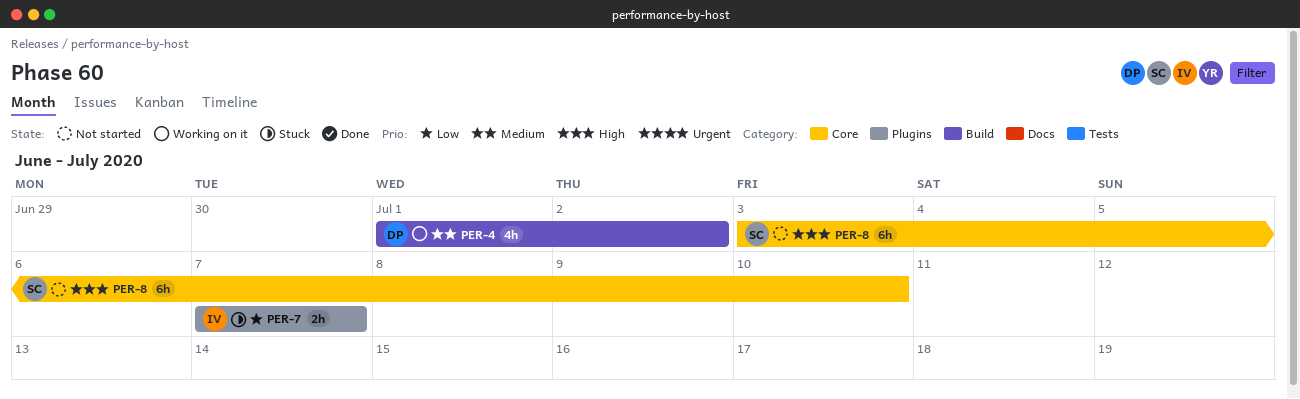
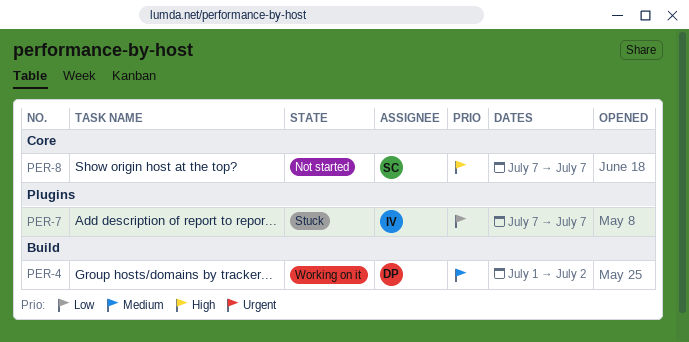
PER-8, start: Jul 3 -> Jul 7
PER-8, due: Jul 10 -> Jul 7

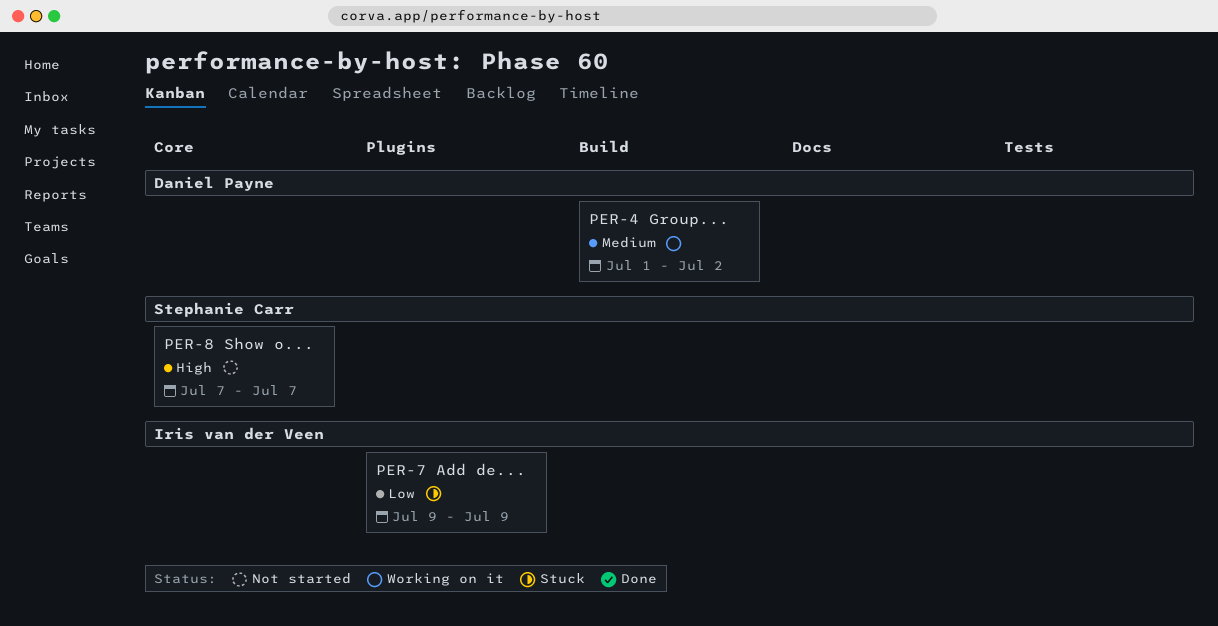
PER-7, start: Jul 7 -> Jul 9
PER-7, due: Jul 7 -> Jul 9

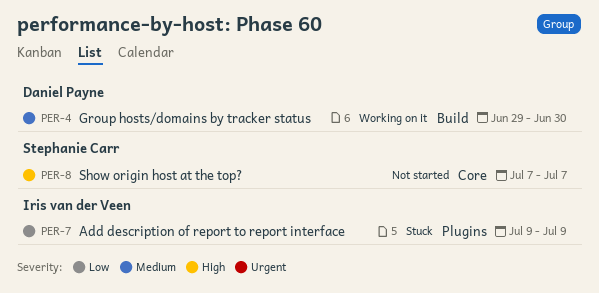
PER-4, start: Jul 1 -> Jun 29
PER-4, due: Jul 2 -> Jun 30

